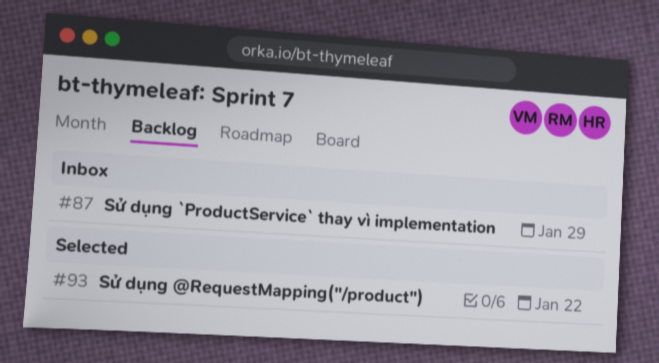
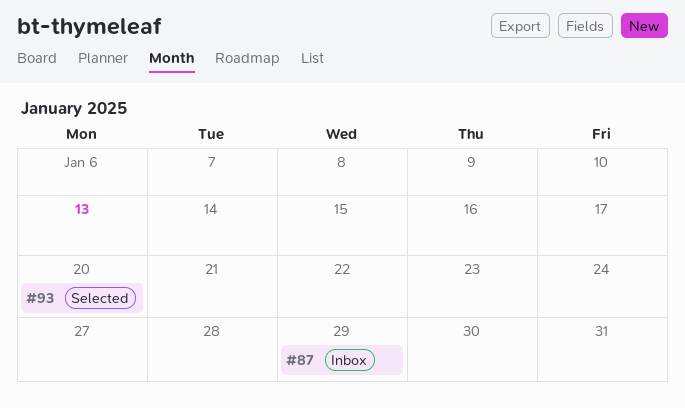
#93, due: Jan 22 -> Jan 20

